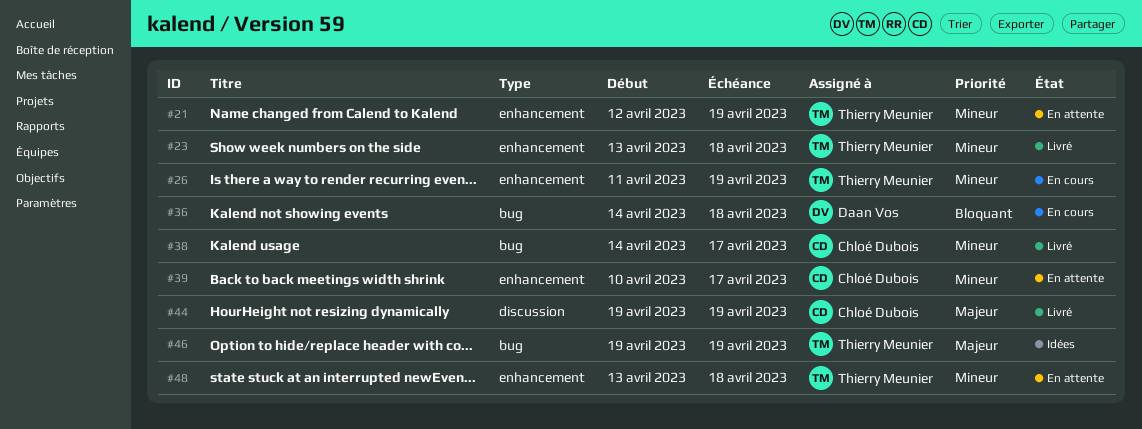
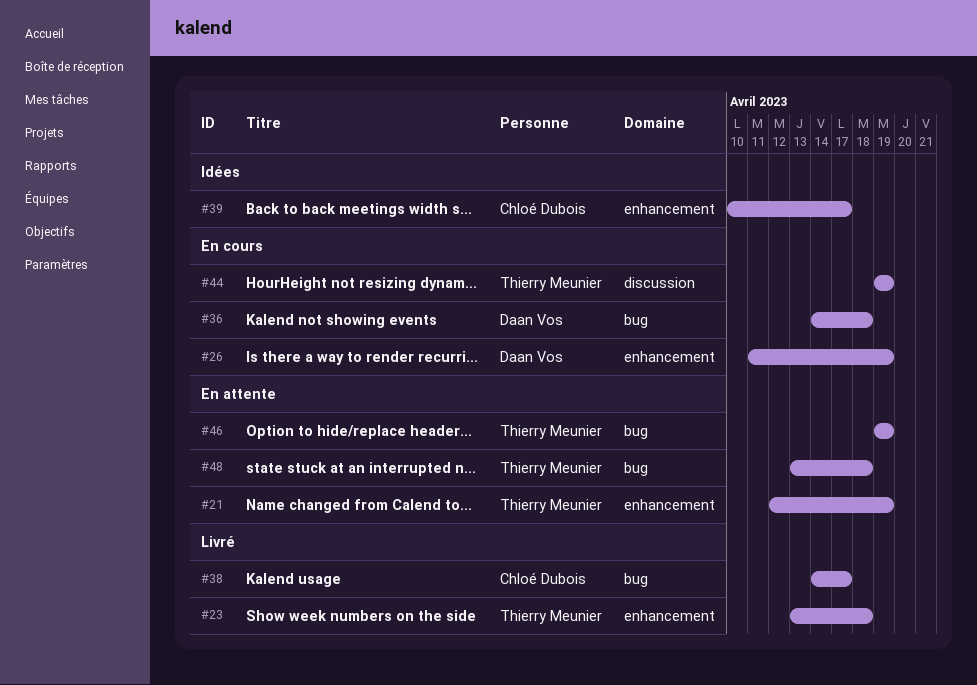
#26, owner: Thierry Meunier -> Daan Vos
#39, status: En attente -> Idées
#44, status: Livré -> En cours
#44, owner: Chloé Dubois -> Thierry Meunier
#46, status: Idées -> En attente
#48, label: enhancement -> bug

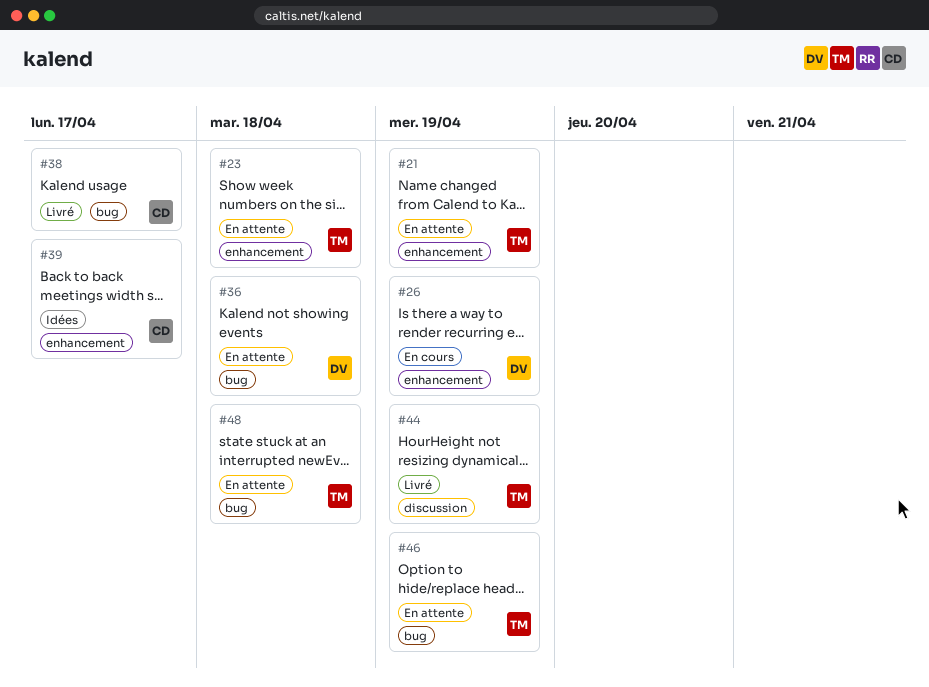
#23, status: Livré -> En attente
#36, status: En cours -> En attente
#44, status: En cours -> Livré

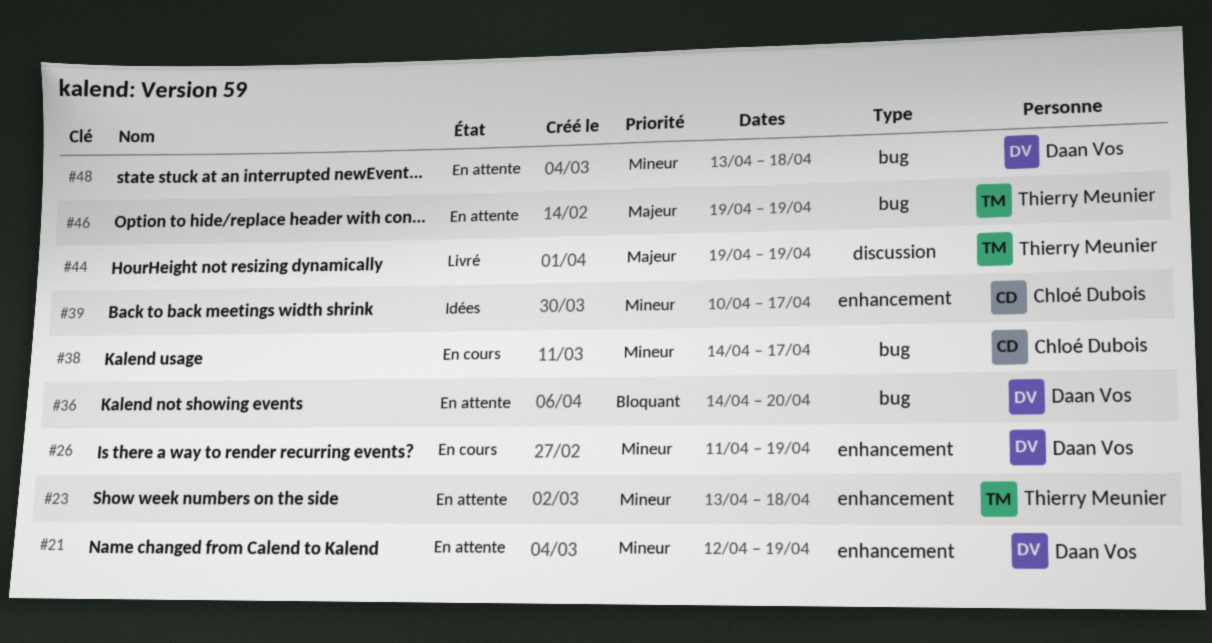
#21, owner: Thierry Meunier -> Daan Vos
#36, due: Apr 18 -> Apr 20
#38, status: Livré -> En cours
#48, owner: Thierry Meunier -> Daan Vos

